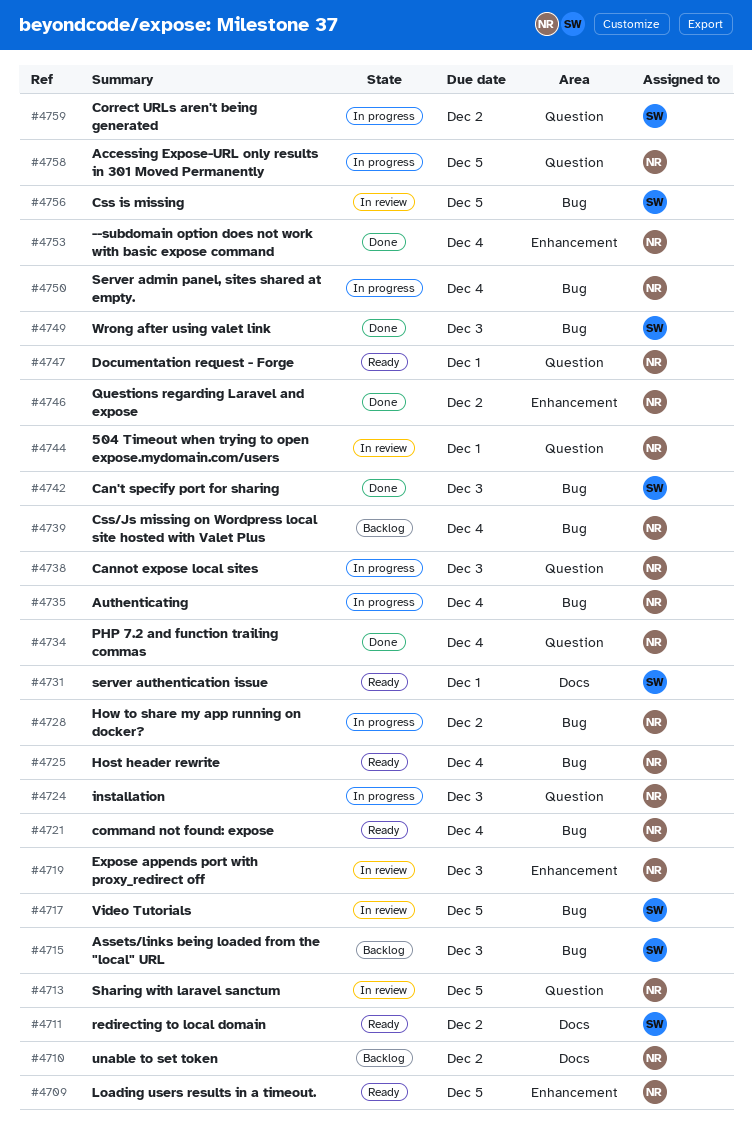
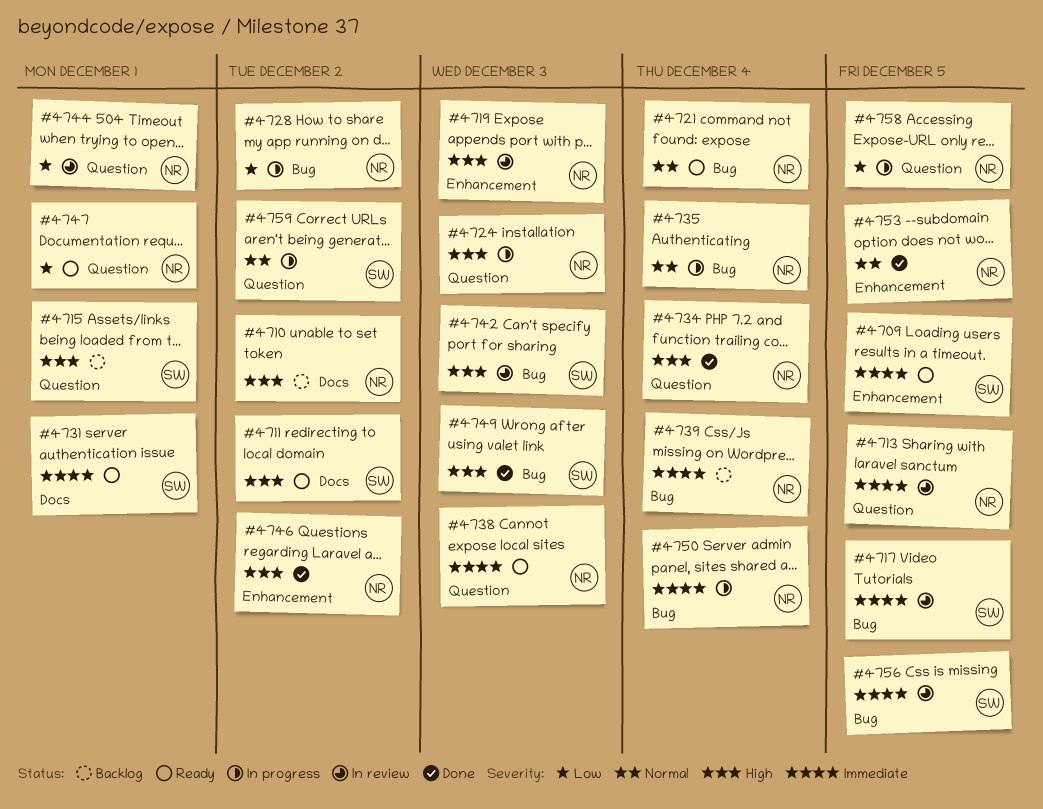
#4709, owner: NR -> SW
#4715, label: Bug -> Question
#4715, due: Dec 3 -> Dec 1
#4725: present -> none
#4738, status: In progress -> Ready
#4742, status: Done -> In review
#4753, due: Dec 4 -> Dec 5

